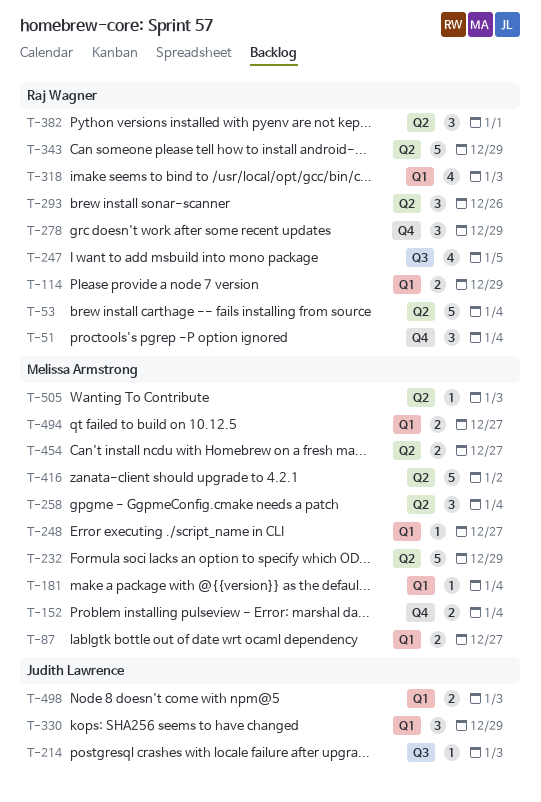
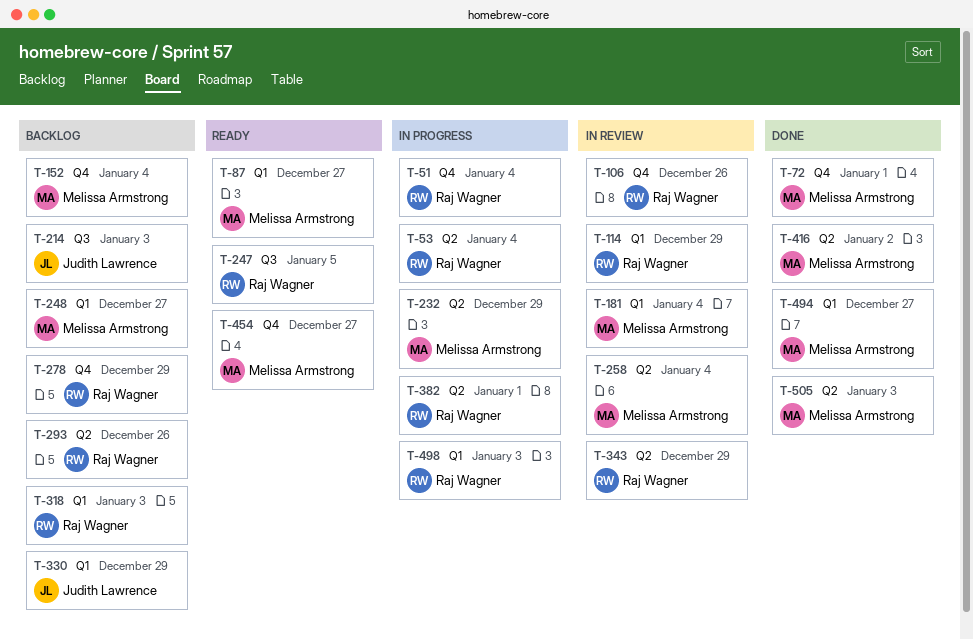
T-72: none -> present
T-106: none -> present
T-454, label: Q2 -> Q4
T-498, owner: Judith Lawrence -> Raj Wagner

